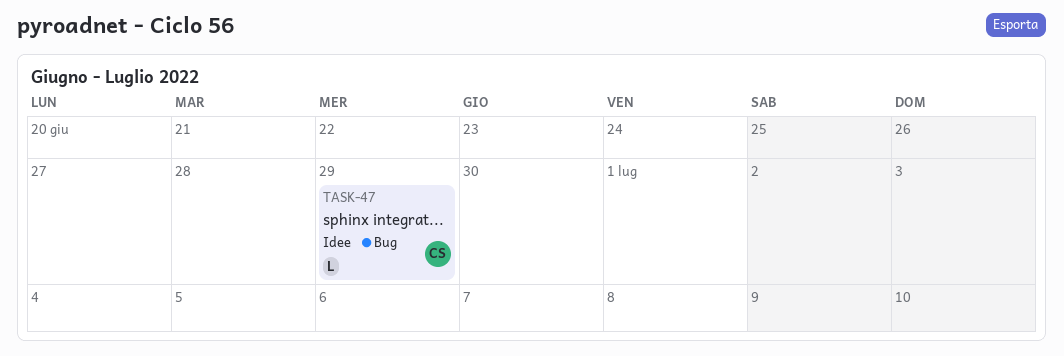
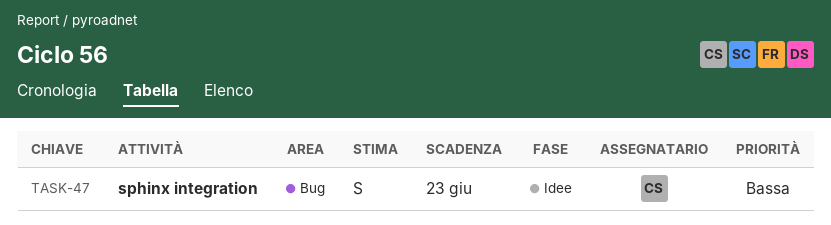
TASK-47, estimate: L -> S
TASK-47, due: Jun 29 -> Jun 23

